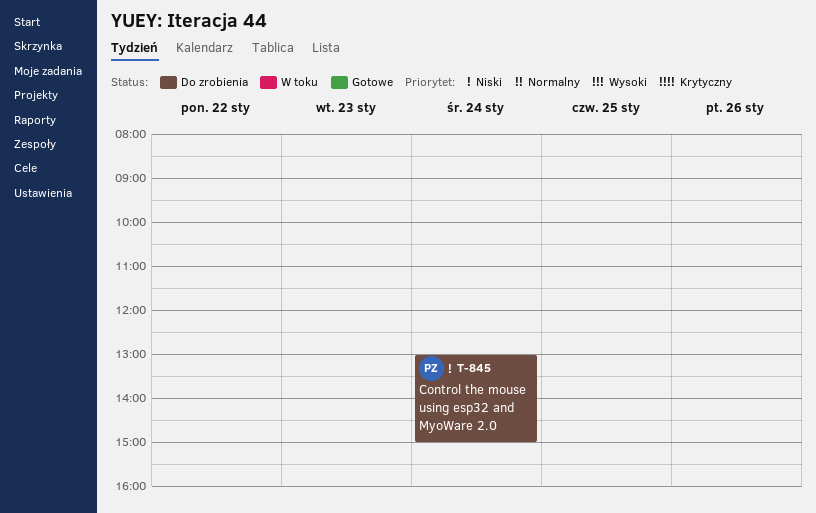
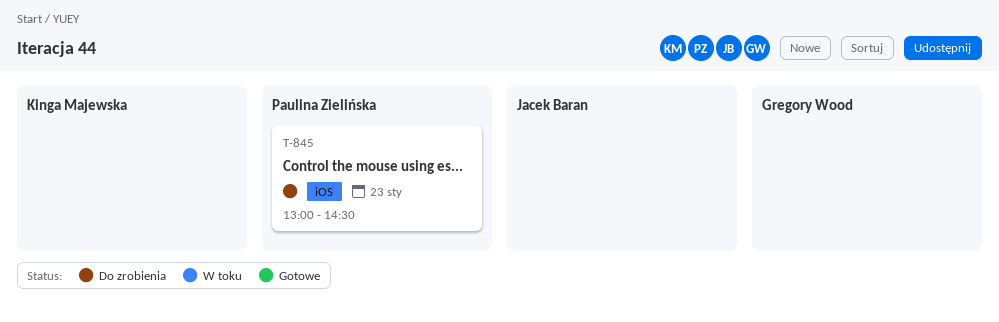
T-845, day: Jan 24 -> Jan 23
T-845, ends: 15:00 -> 14:30

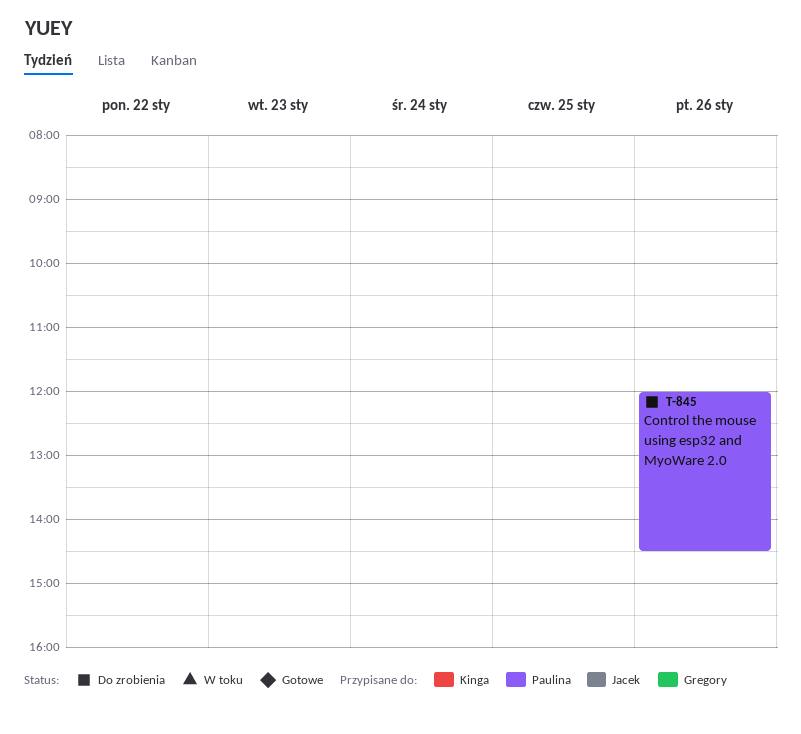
T-845, day: Jan 23 -> Jan 26
T-845, begins: 13:00 -> 12:00

